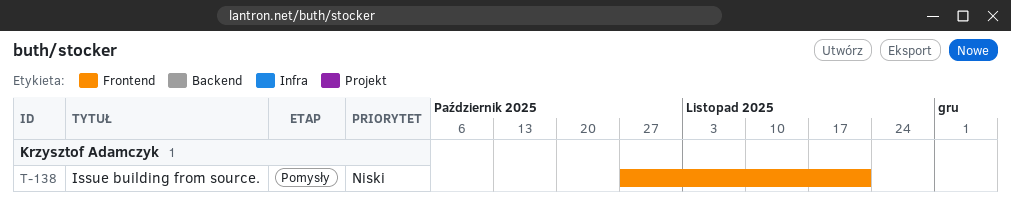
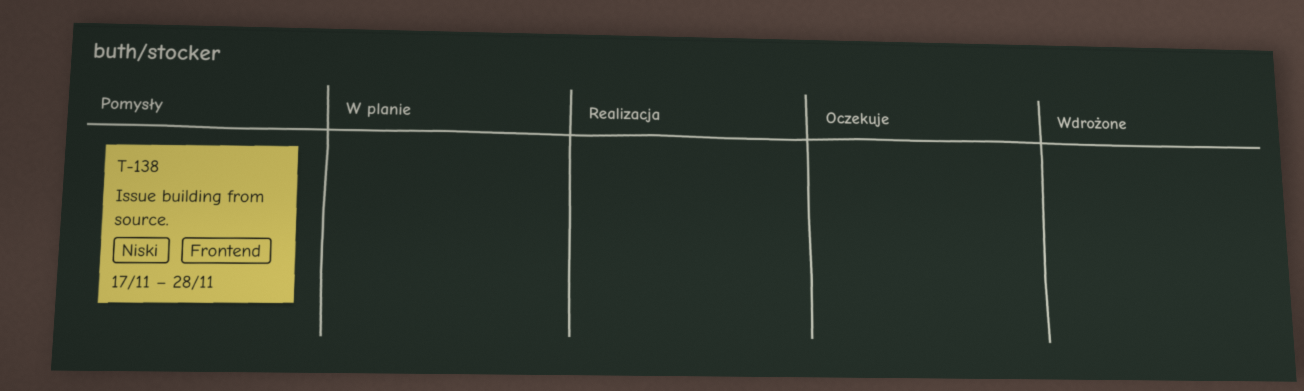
T-138, start: Oct 27 -> Nov 17
T-138, due: Nov 21 -> Nov 28

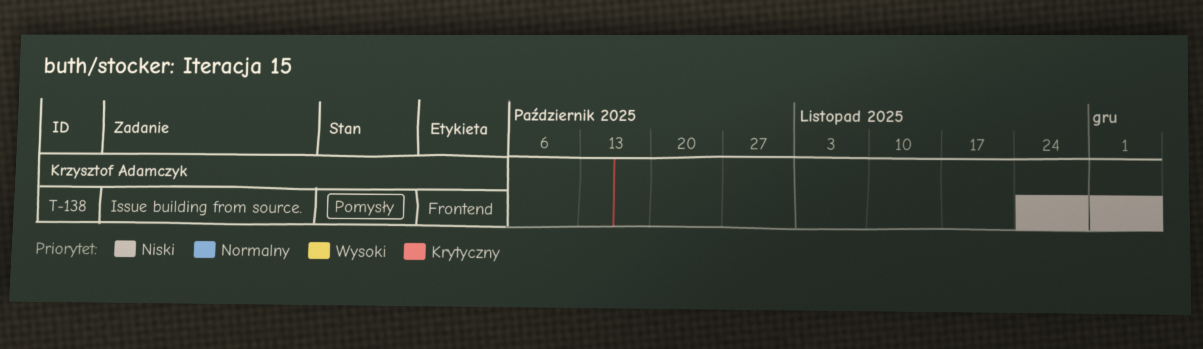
T-138, start: Nov 17 -> Nov 24
T-138, due: Nov 28 -> Dec 5

